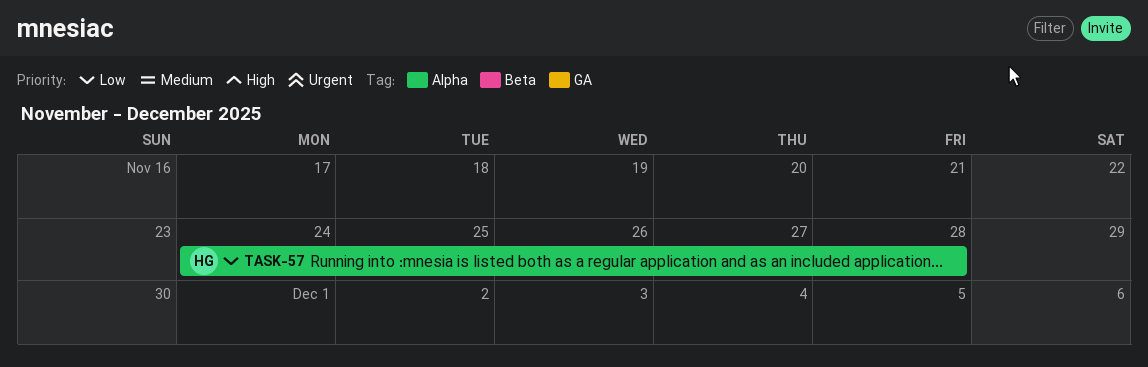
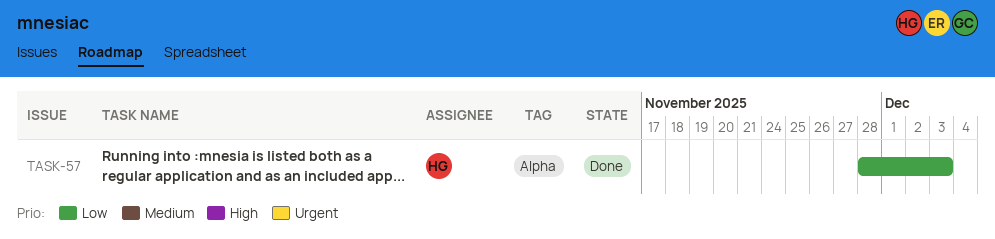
TASK-57, start: Nov 24 -> Nov 28
TASK-57, due: Nov 28 -> Dec 3

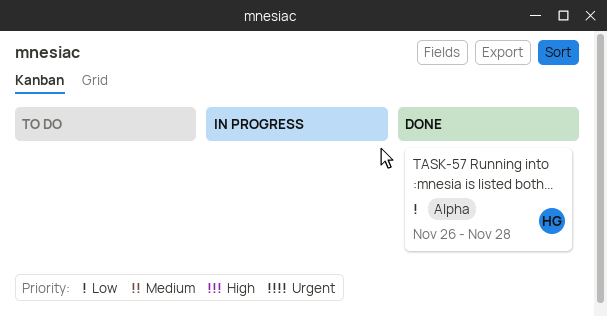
TASK-57, start: Nov 28 -> Nov 26
TASK-57, due: Dec 3 -> Nov 28

